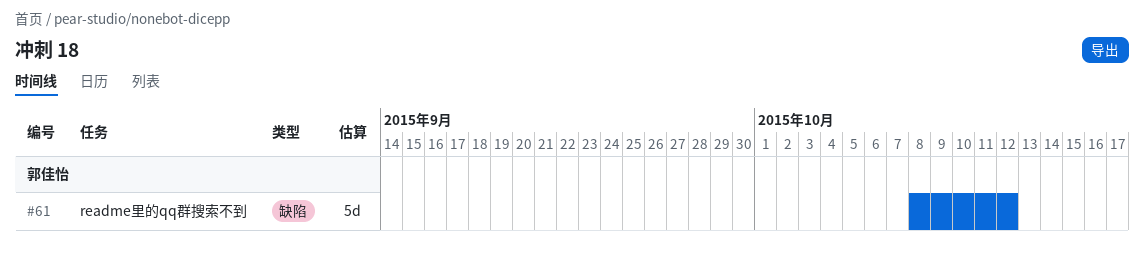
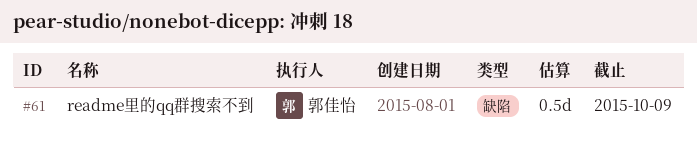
#61, estimate: 5d -> 0.5d
#61, due: Oct 12 -> Oct 9

